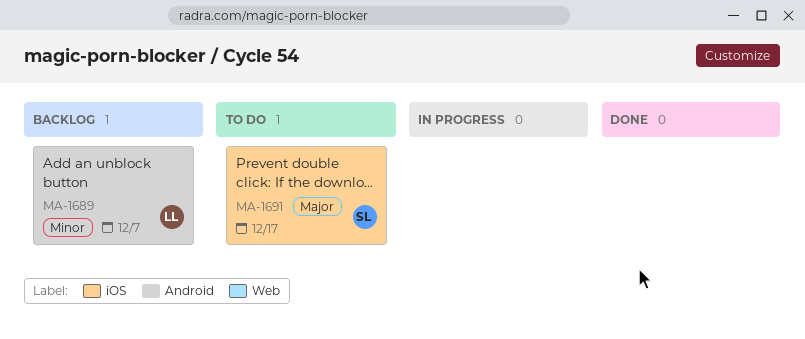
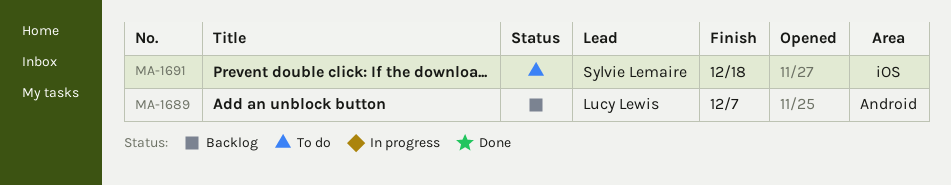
MA-1691, due: Dec 17 -> Dec 18

